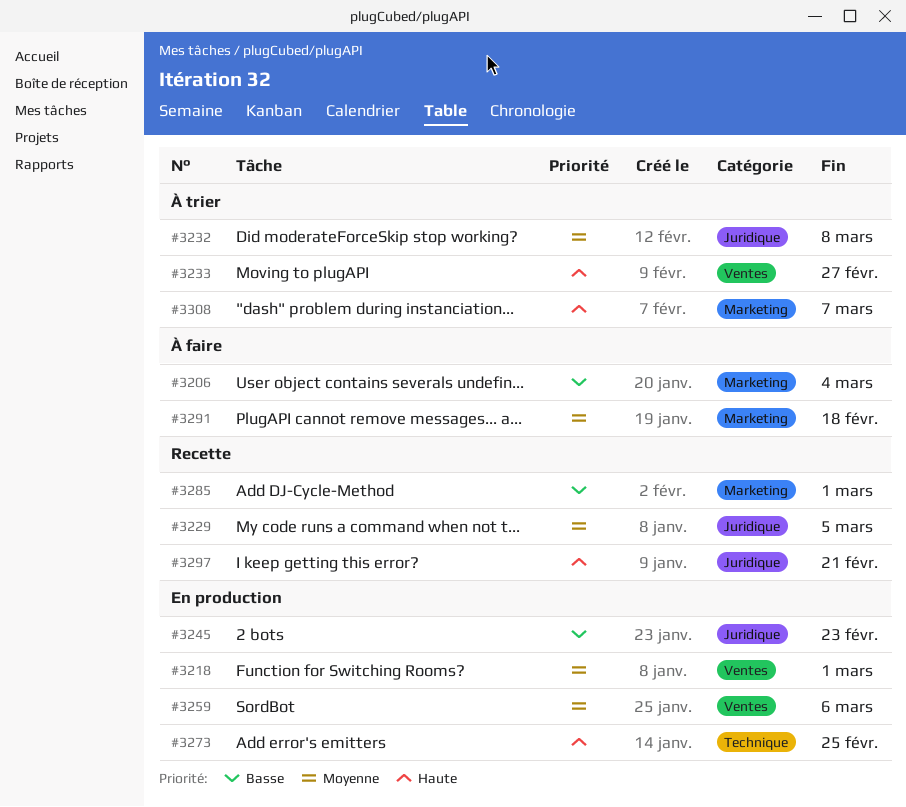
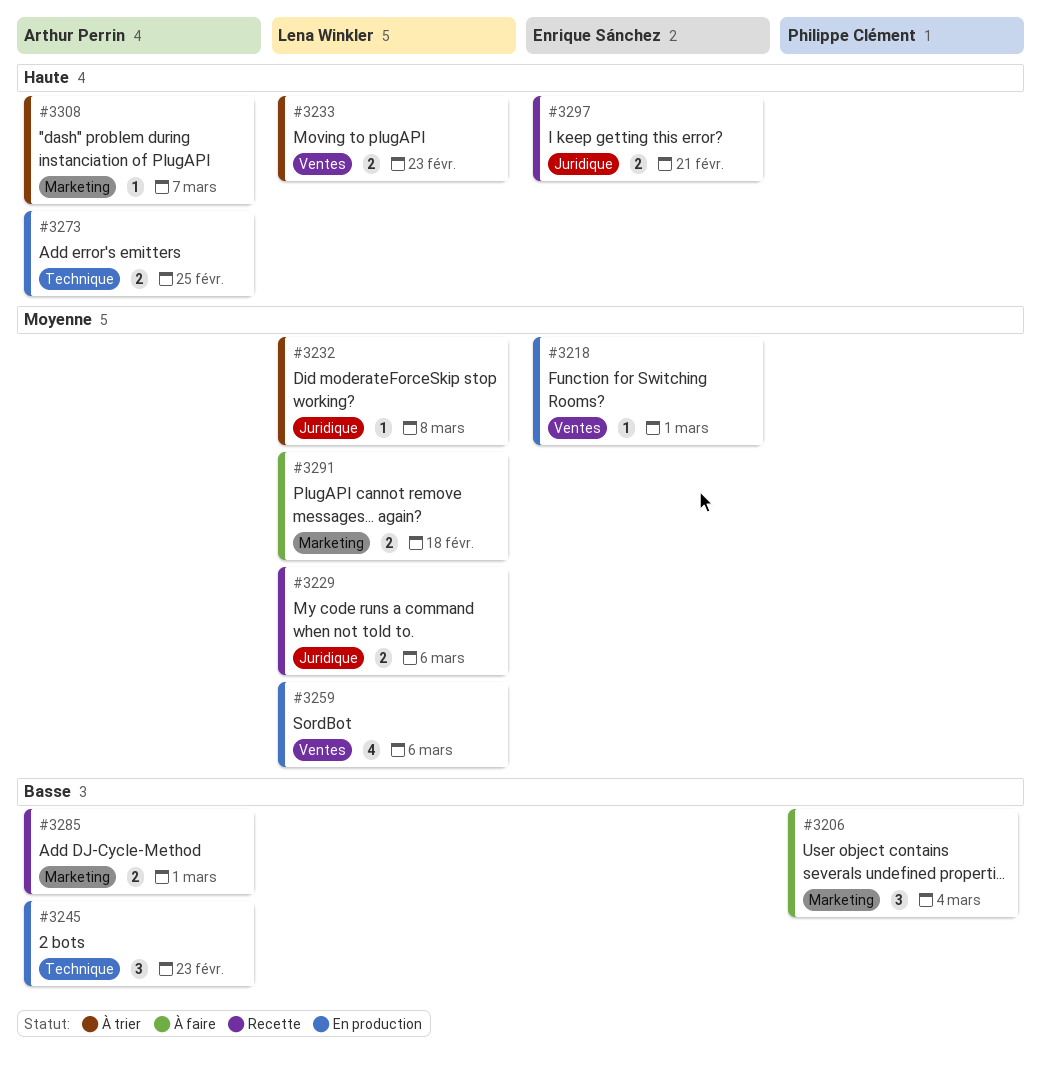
#3229, due: Mar 5 -> Mar 6
#3233, due: Feb 27 -> Feb 23
#3245, label: Juridique -> Technique

